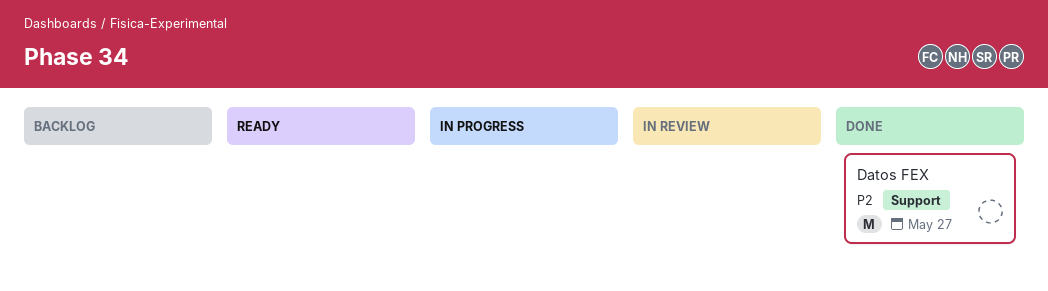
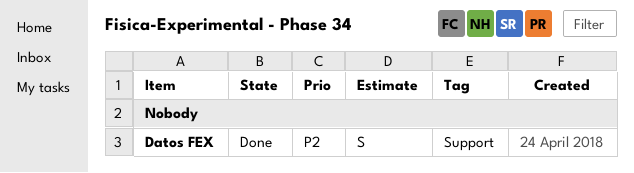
Datos FEX, estimate: M -> S

